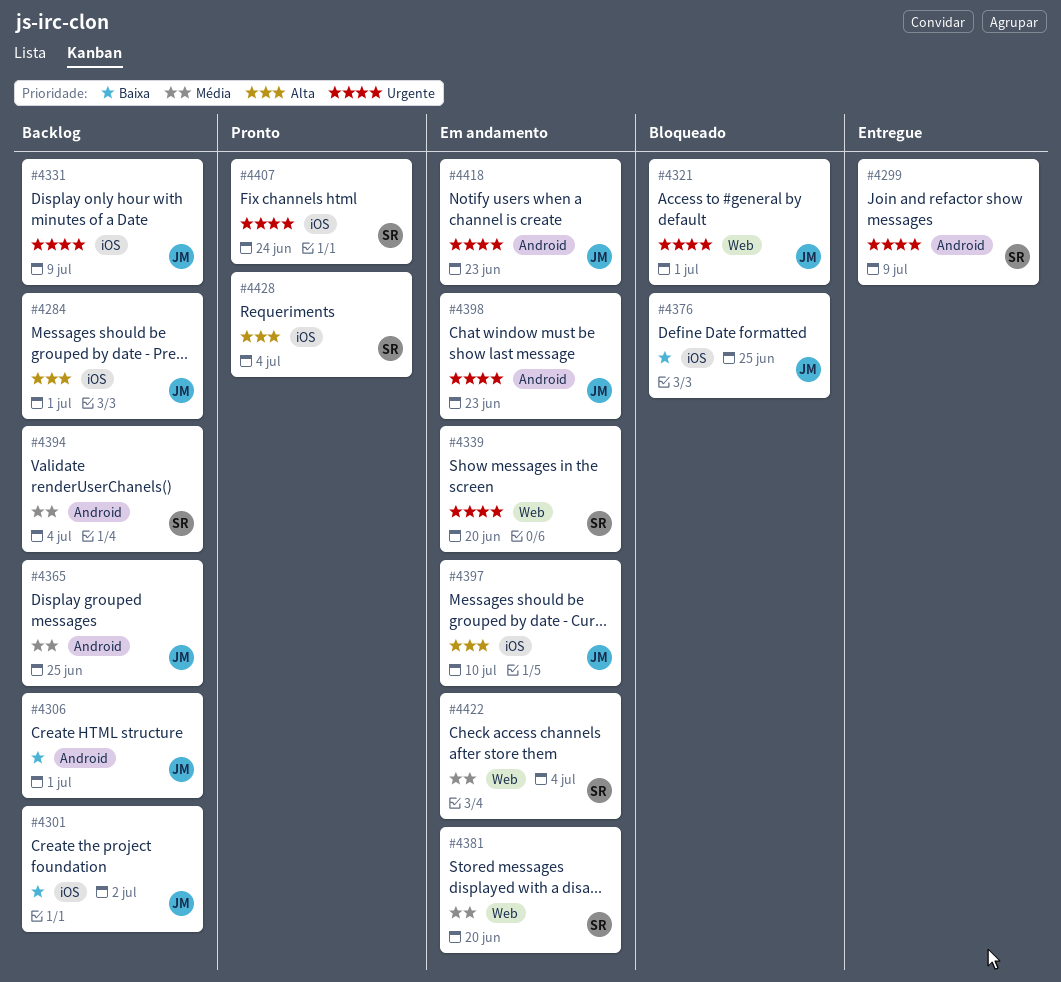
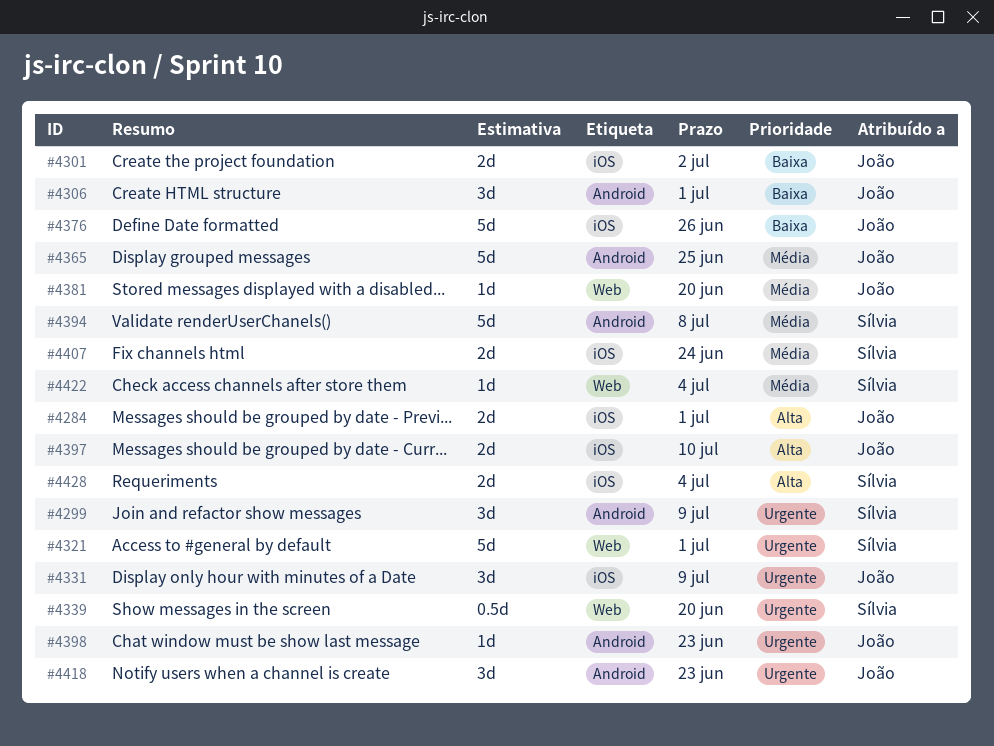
#4321, owner: João -> Sílvia
#4376, due: Jun 25 -> Jun 26
#4381, owner: Sílvia -> João
#4394, due: Jul 4 -> Jul 8
#4407, priority: Urgente -> Média

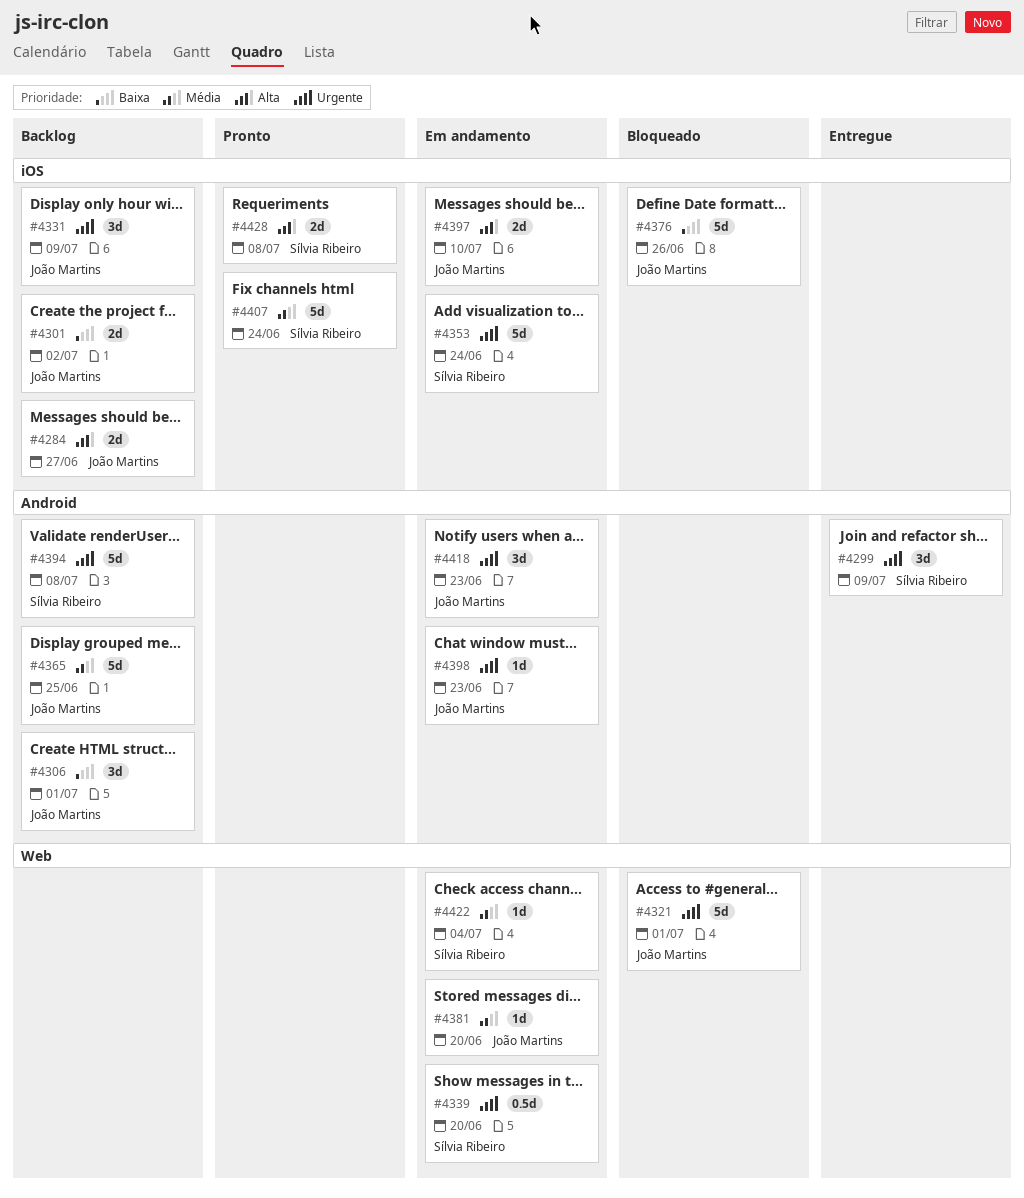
#4284, due: Jul 1 -> Jun 27
#4321, owner: Sílvia Ribeiro -> João Martins
#4353: none -> present
#4394, priority: Média -> Urgente
#4407, estimate: 2d -> 5d
#4428, due: Jul 4 -> Jul 8

